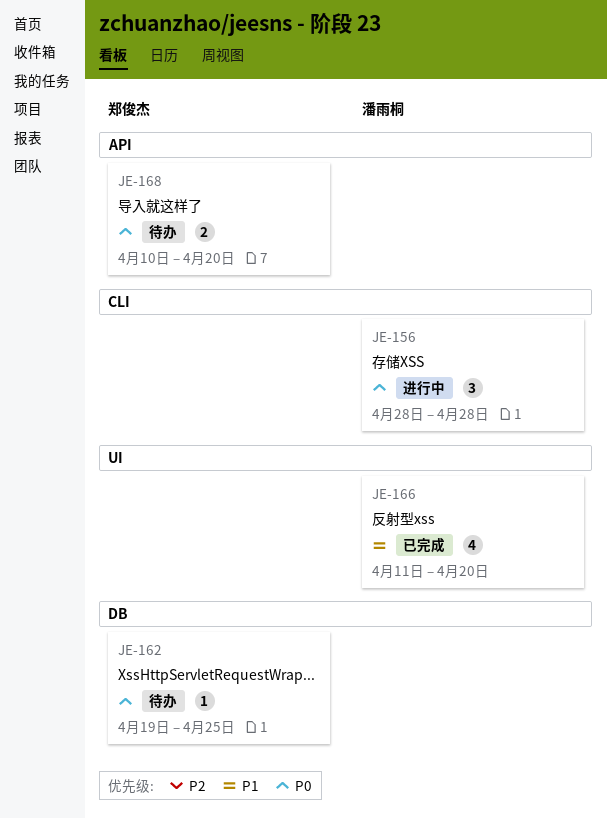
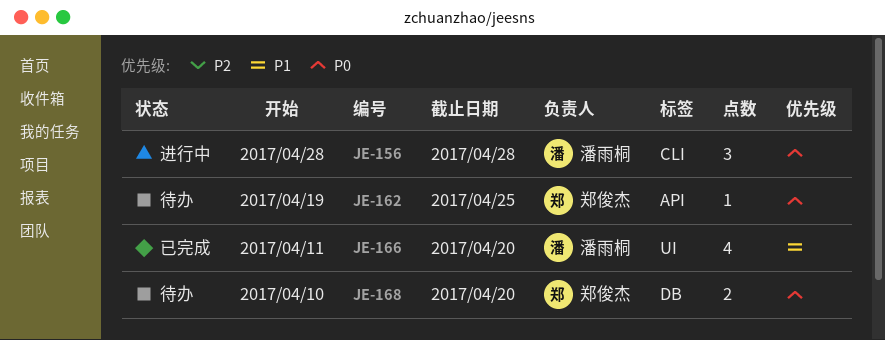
JE-162, label: DB -> API
JE-168, label: API -> DB

